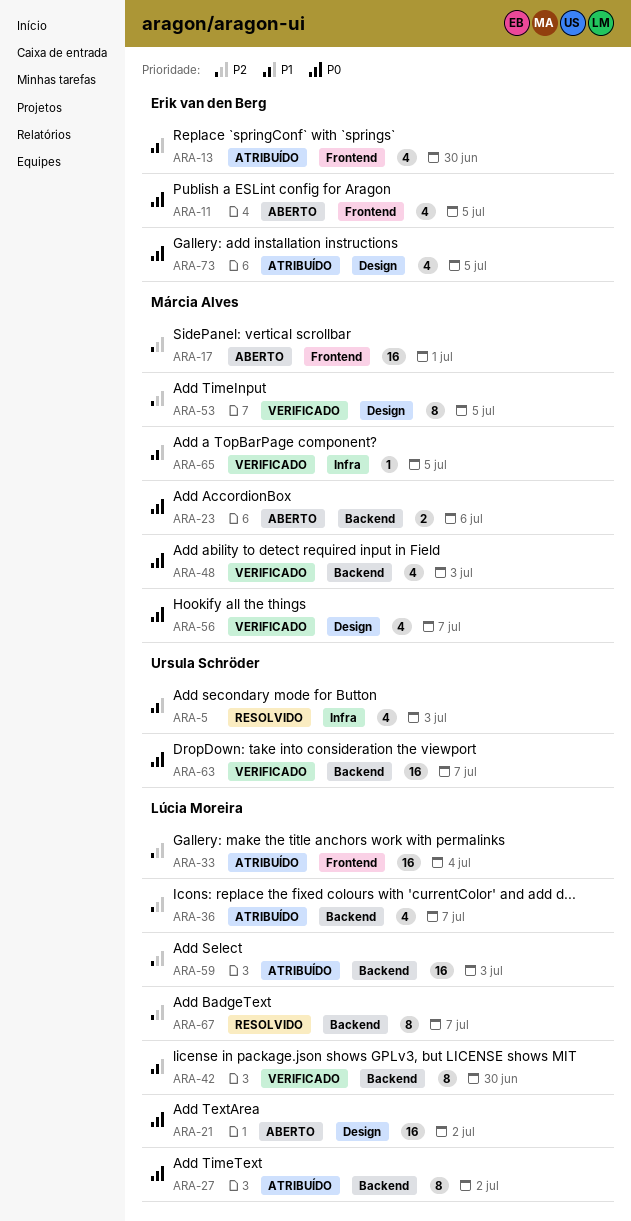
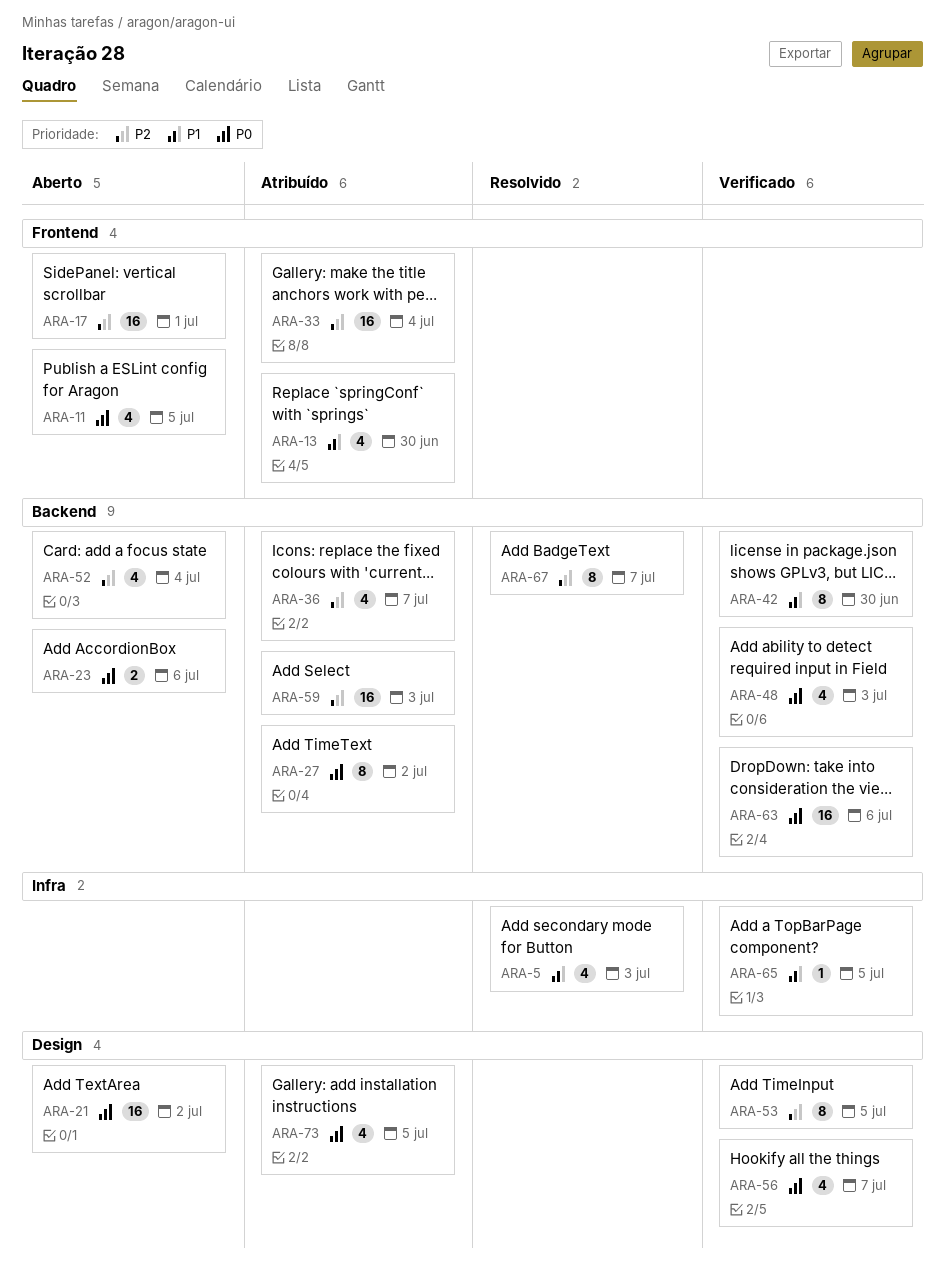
ARA-52: none -> present
ARA-63, due: Jul 7 -> Jul 6

